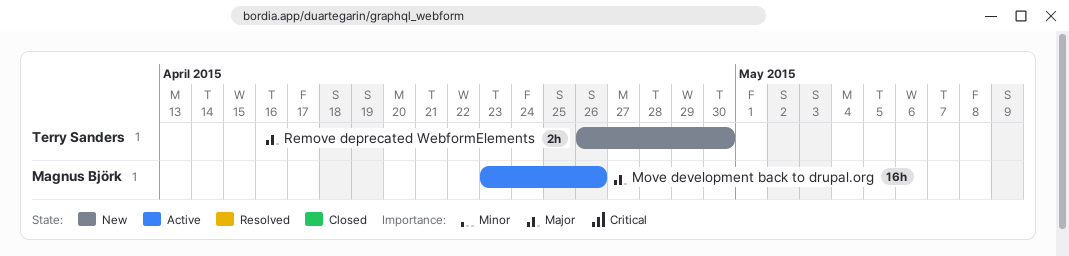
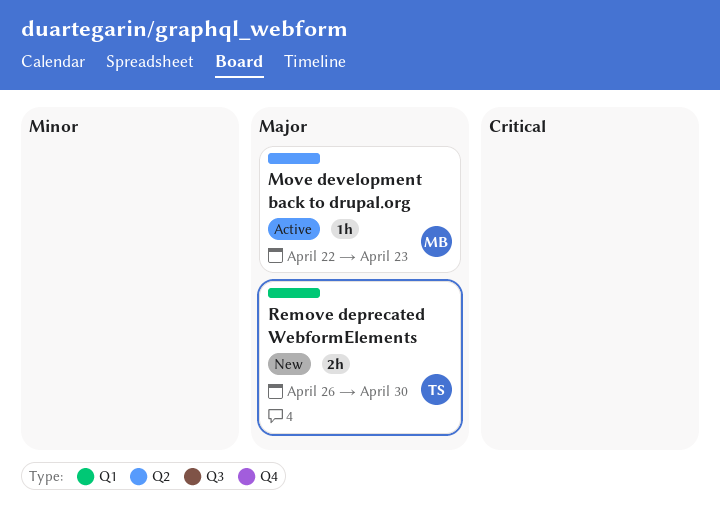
Move development back to drupal.org, estimate: 16h -> 1h
Move development back to drupal.org, start: Apr 23 -> Apr 22
Move development back to drupal.org, due: Apr 26 -> Apr 23

